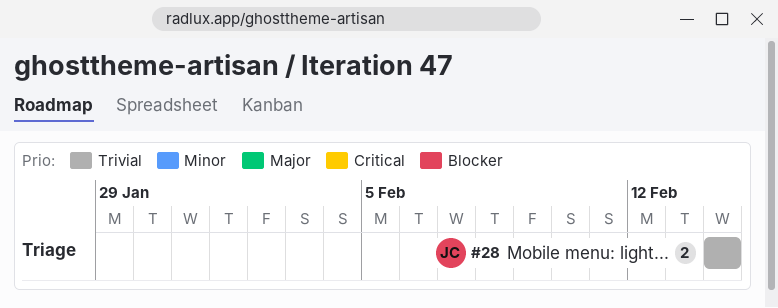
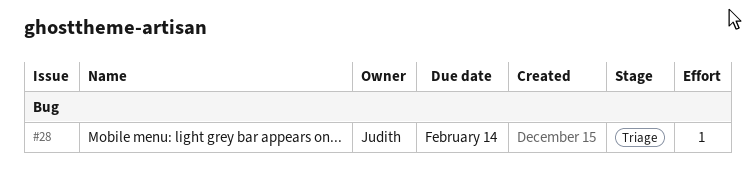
#28, estimate: 2 -> 1

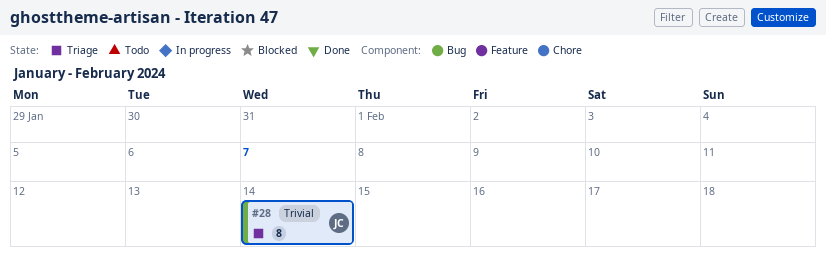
#28, estimate: 1 -> 8

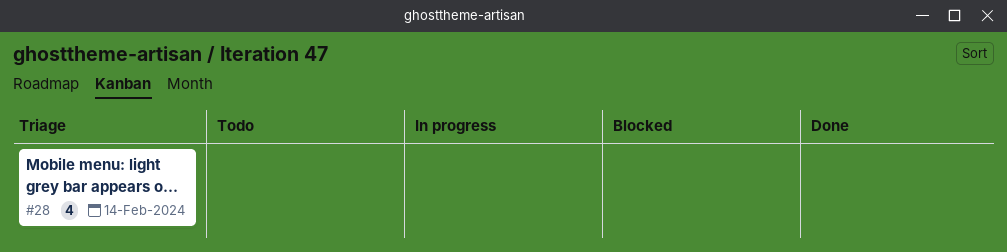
#28, estimate: 8 -> 4

